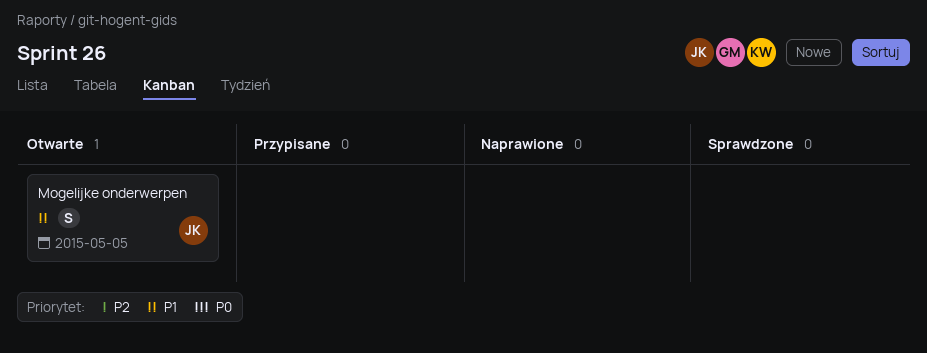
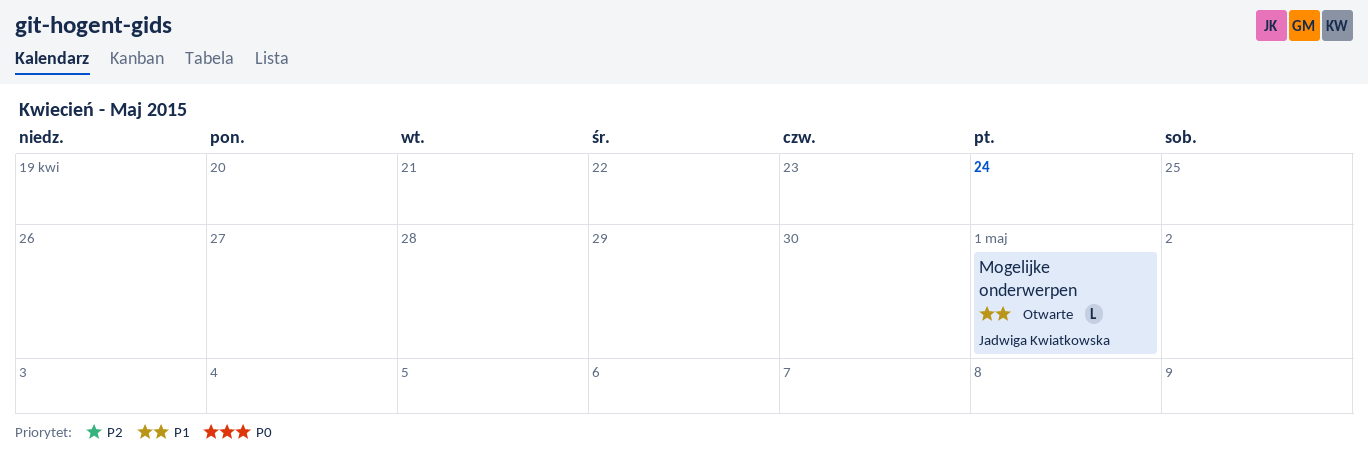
Mogelijke onderwerpen, estimate: S -> L
Mogelijke onderwerpen, due: May 5 -> May 1

